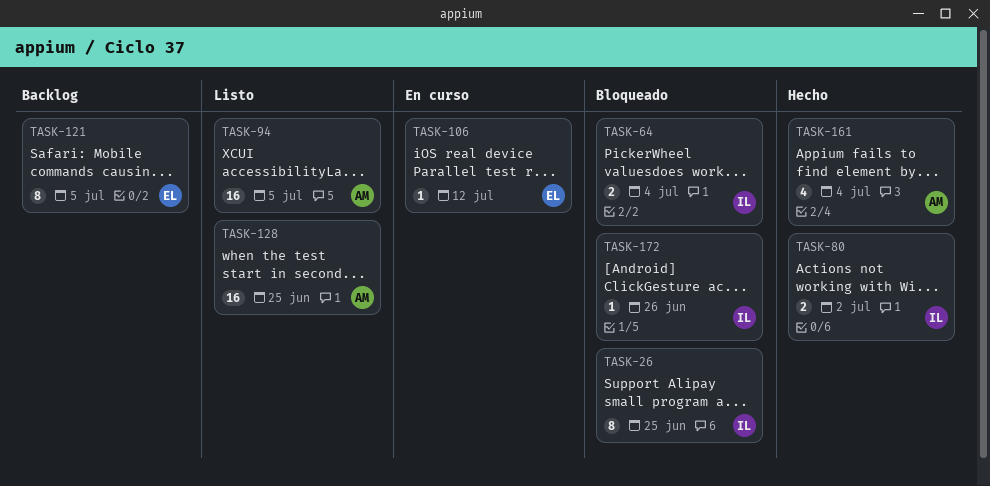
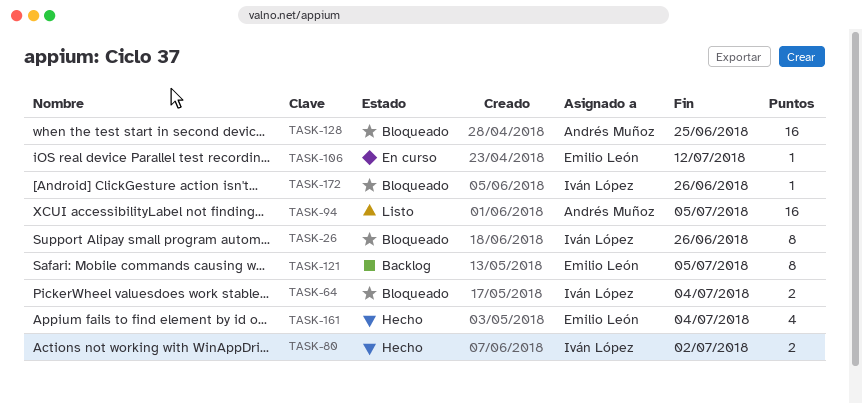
TASK-26, due: Jun 25 -> Jun 26
TASK-128, status: Listo -> Bloqueado
TASK-161, owner: Andrés Muñoz -> Emilio León

